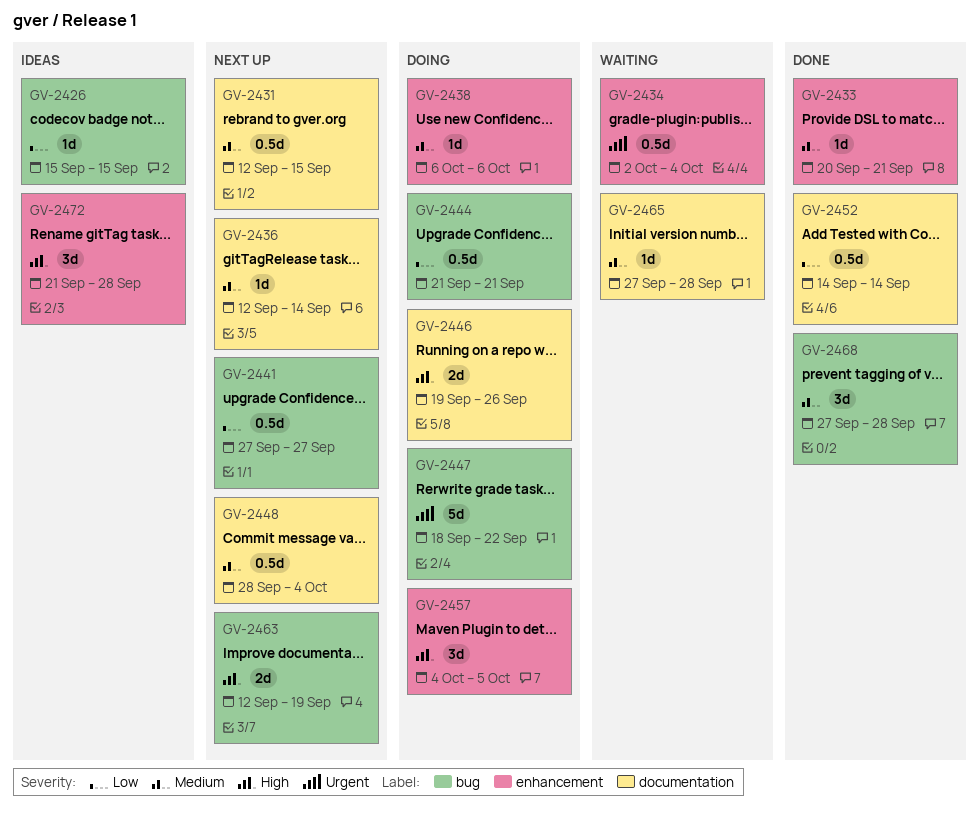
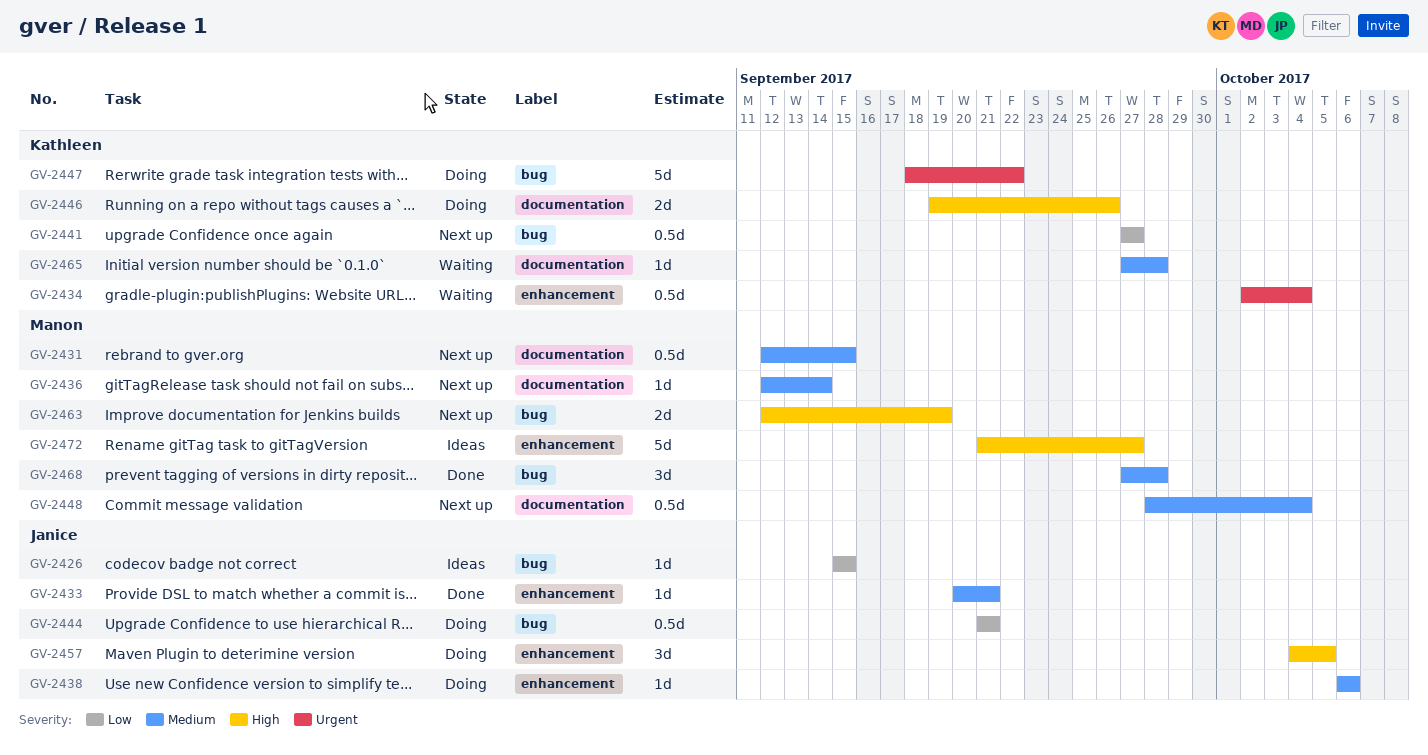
GV-2452: present -> none
GV-2472, estimate: 3d -> 5d
GV-2472, due: Sep 28 -> Sep 27

